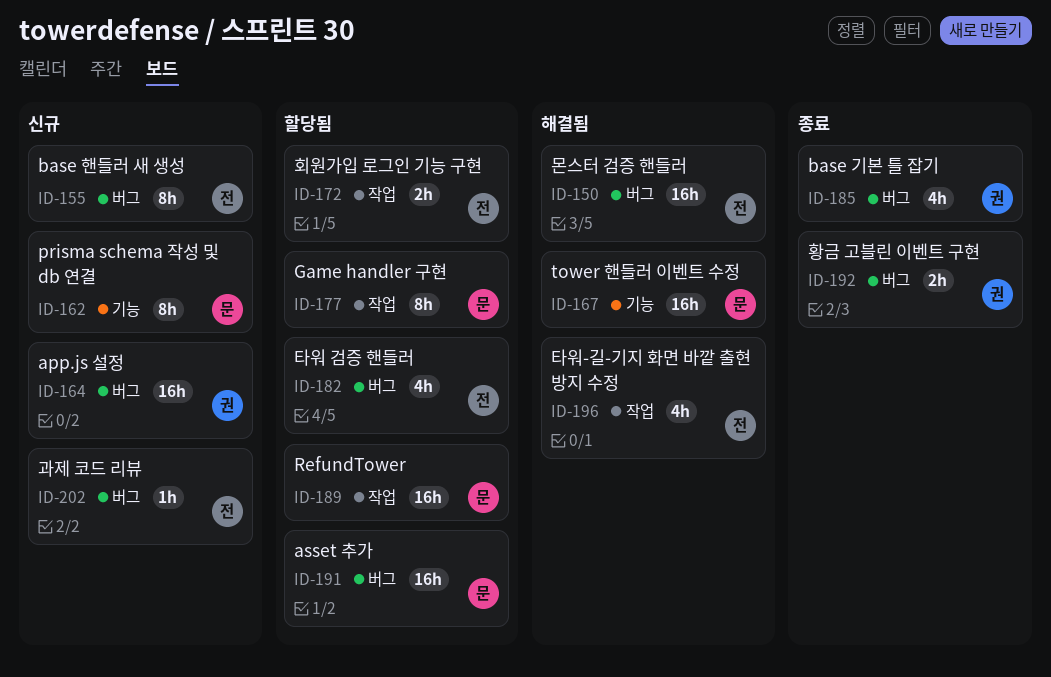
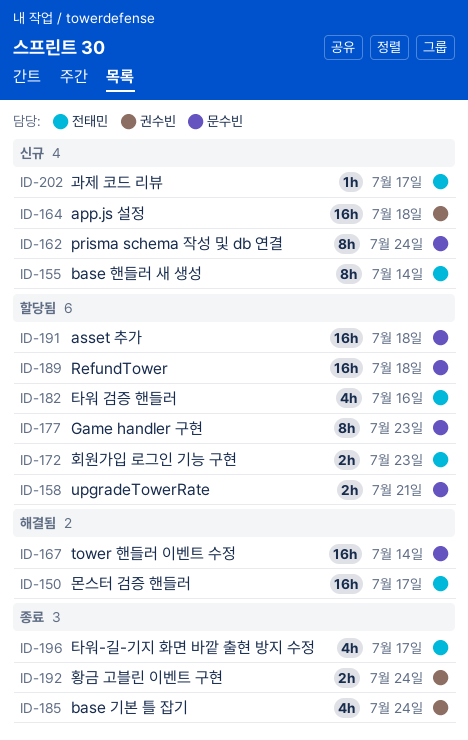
ID-158: none -> present
ID-196, status: 해결됨 -> 종료

